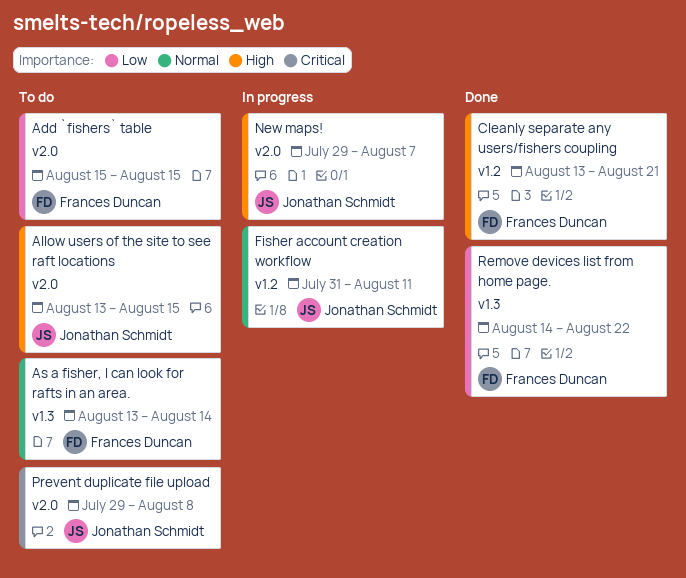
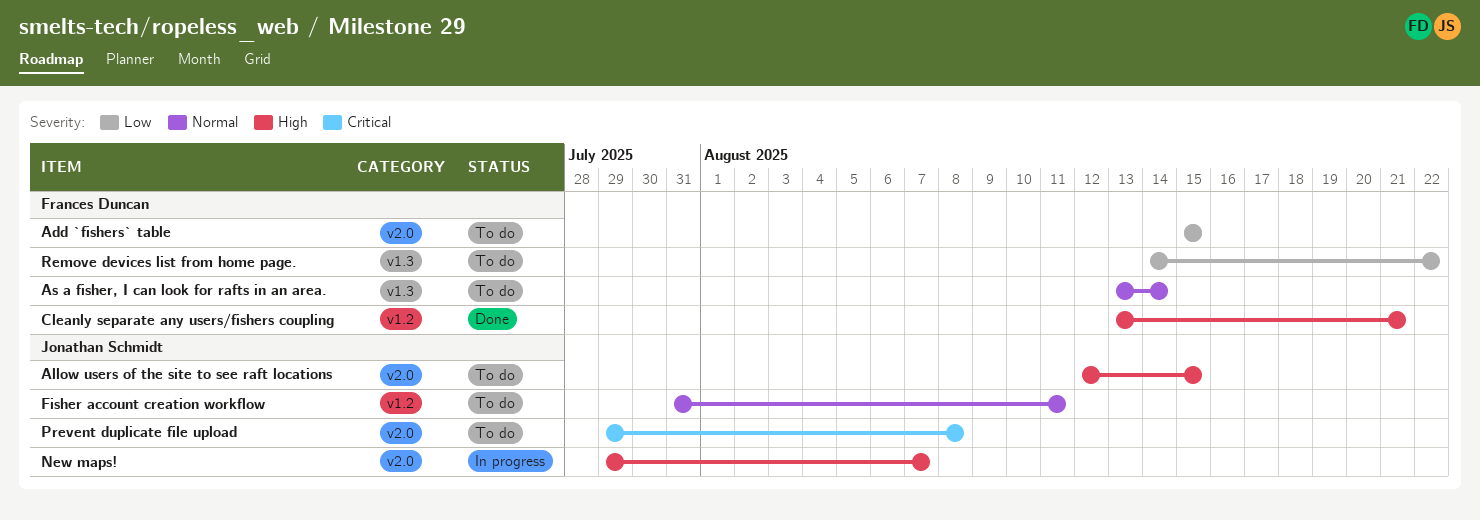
Allow users of the site to see raft locations, start: Aug 13 -> Aug 12
Fisher account creation workflow, status: In progress -> To do
Remove devices list from home page., status: Done -> To do

